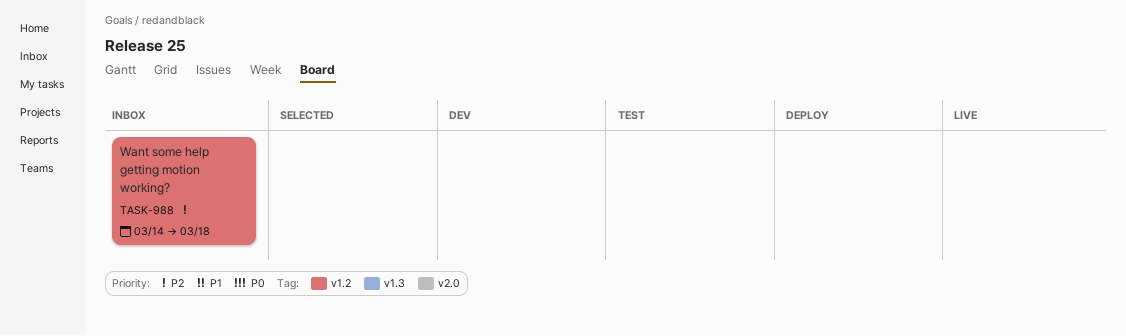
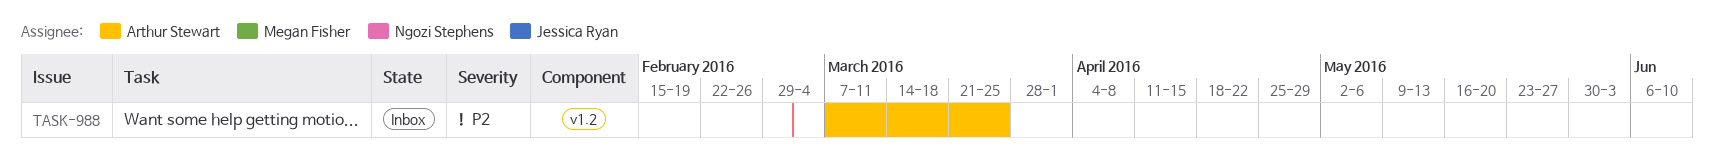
TASK-988, start: Mar 14 -> Mar 7
TASK-988, due: Mar 18 -> Mar 25

